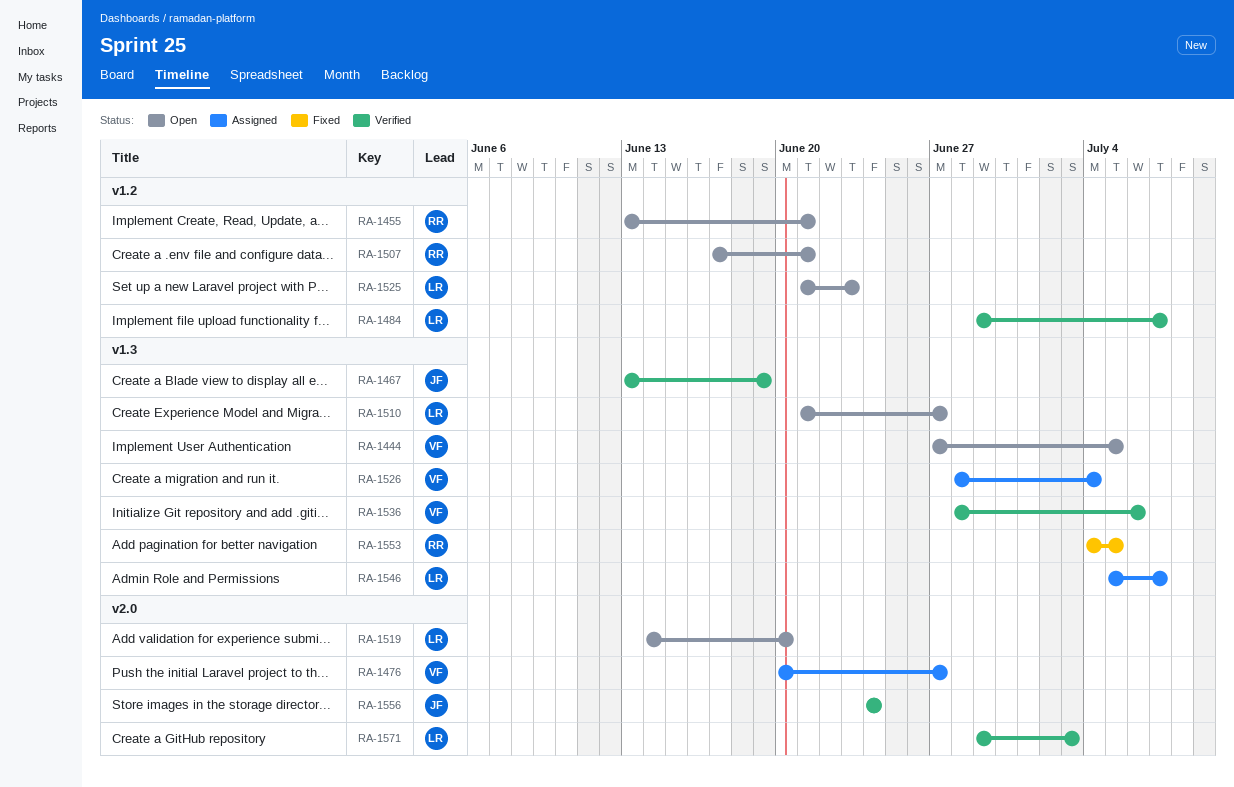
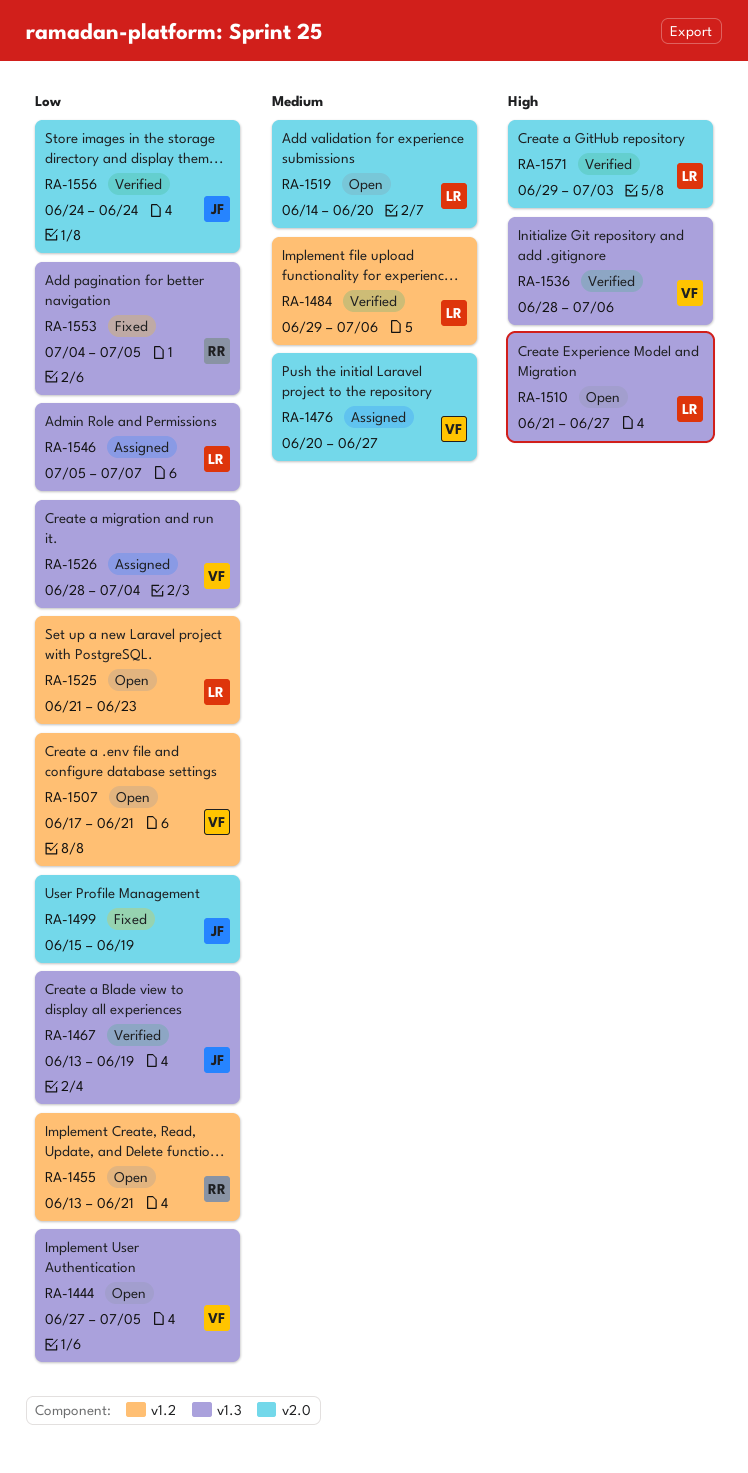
RA-1484, due: Jul 7 -> Jul 6
RA-1499: none -> present
RA-1507, owner: RR -> VF

